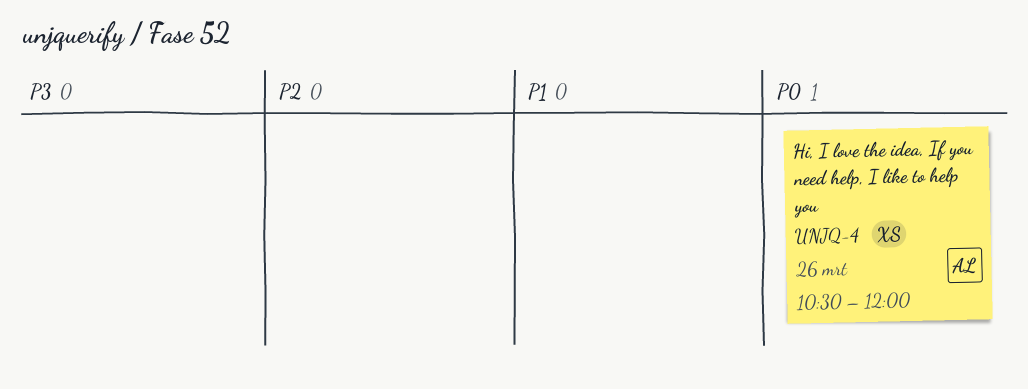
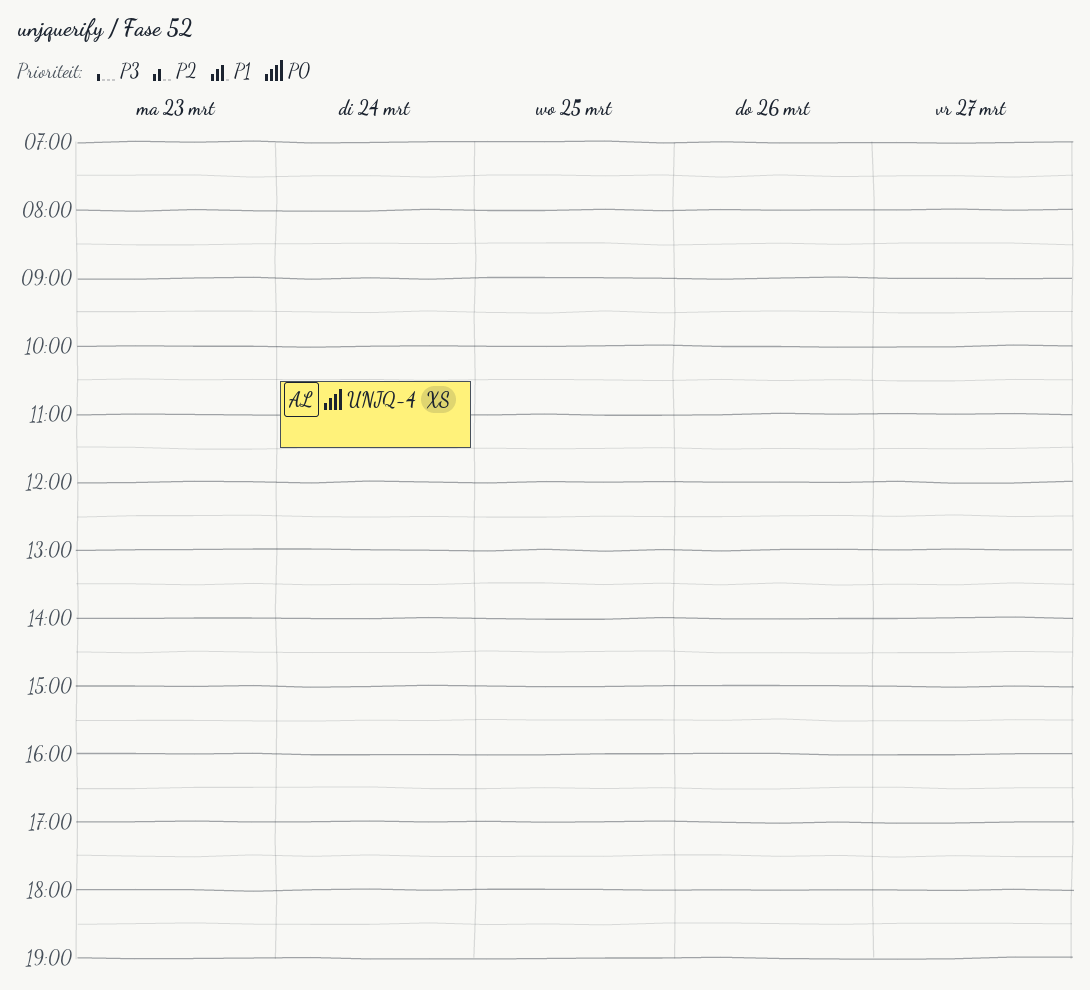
UNJQ-4, day: Mar 26 -> Mar 24
UNJQ-4, ends: 12:00 -> 11:30

